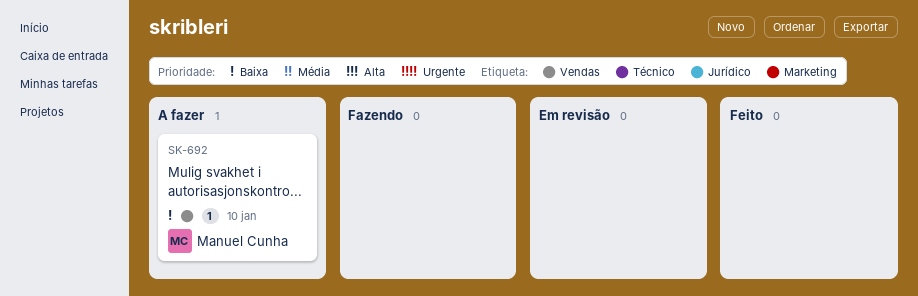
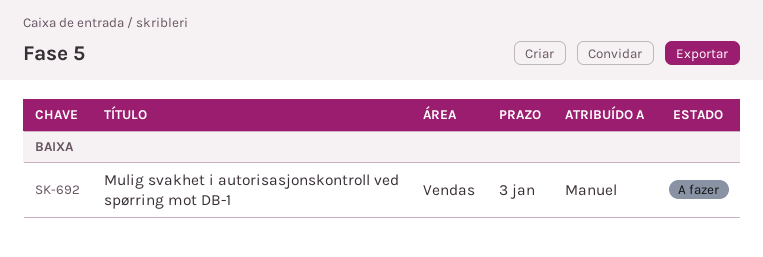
SK-692, due: Jan 10 -> Jan 3

